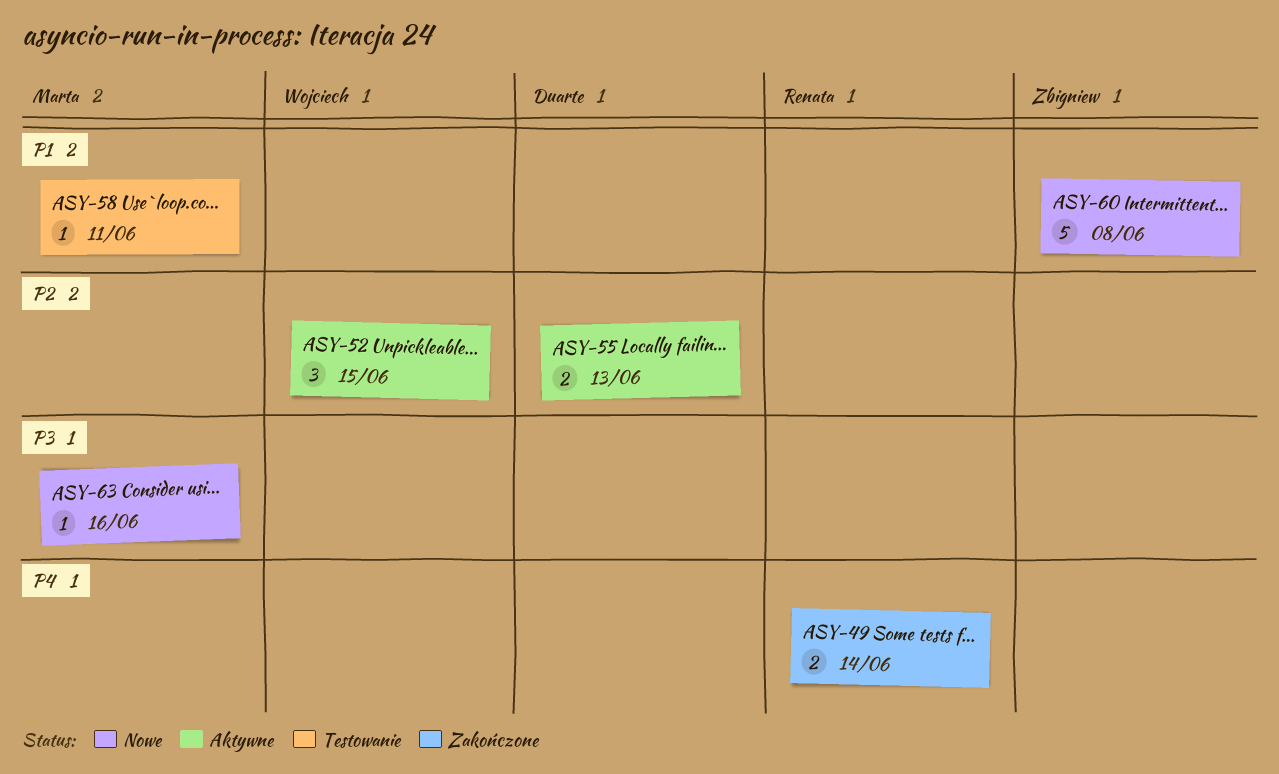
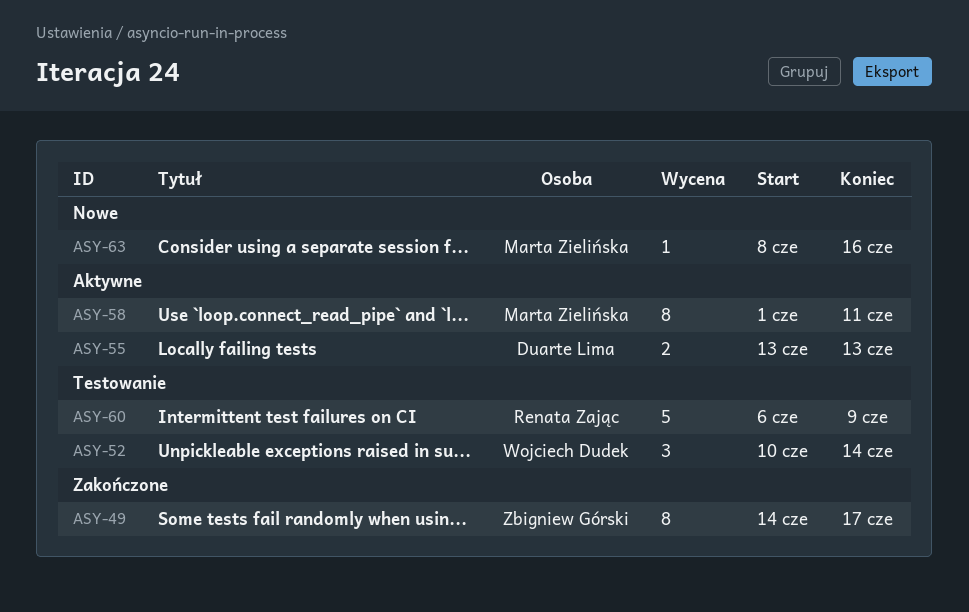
ASY-49, owner: Renata Zając -> Zbigniew Górski
ASY-49, estimate: 2 -> 8
ASY-49, due: Jun 14 -> Jun 17
ASY-52, status: Aktywne -> Testowanie
ASY-52, due: Jun 15 -> Jun 14
ASY-58, status: Testowanie -> Aktywne
ASY-58, estimate: 1 -> 8
ASY-60, status: Nowe -> Testowanie
ASY-60, owner: Zbigniew Górski -> Renata Zając
ASY-60, due: Jun 8 -> Jun 9

